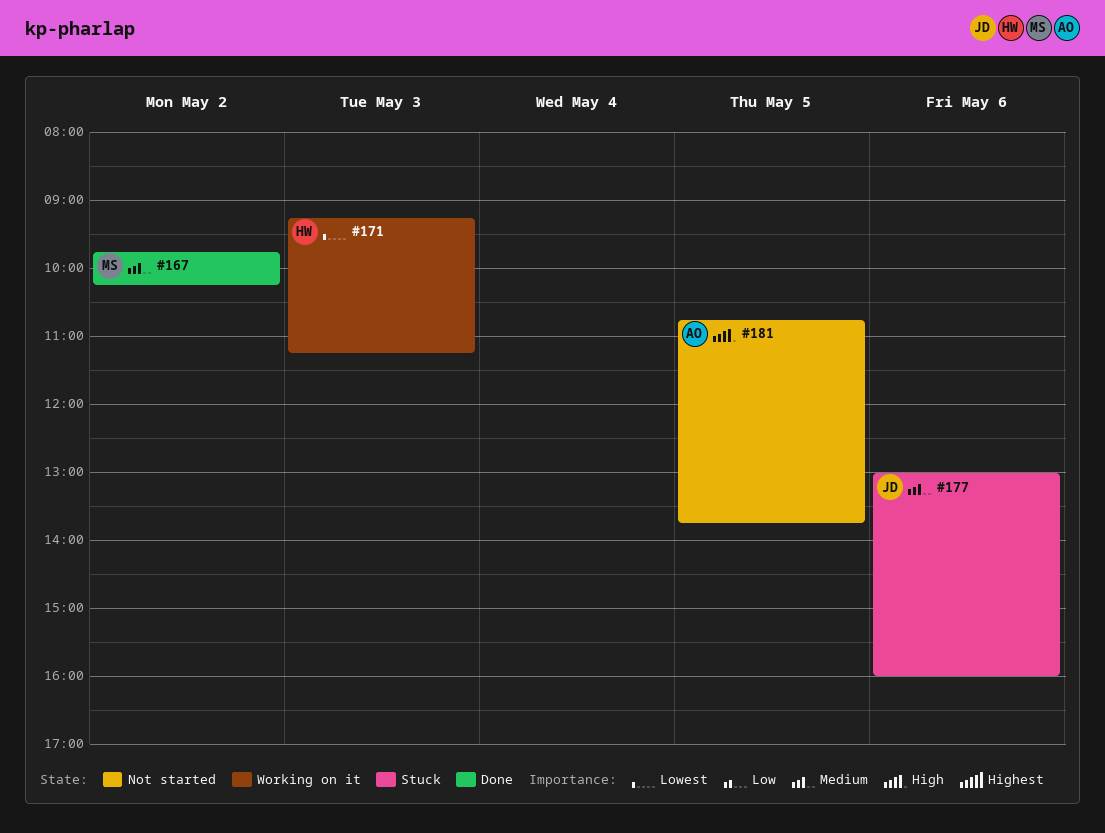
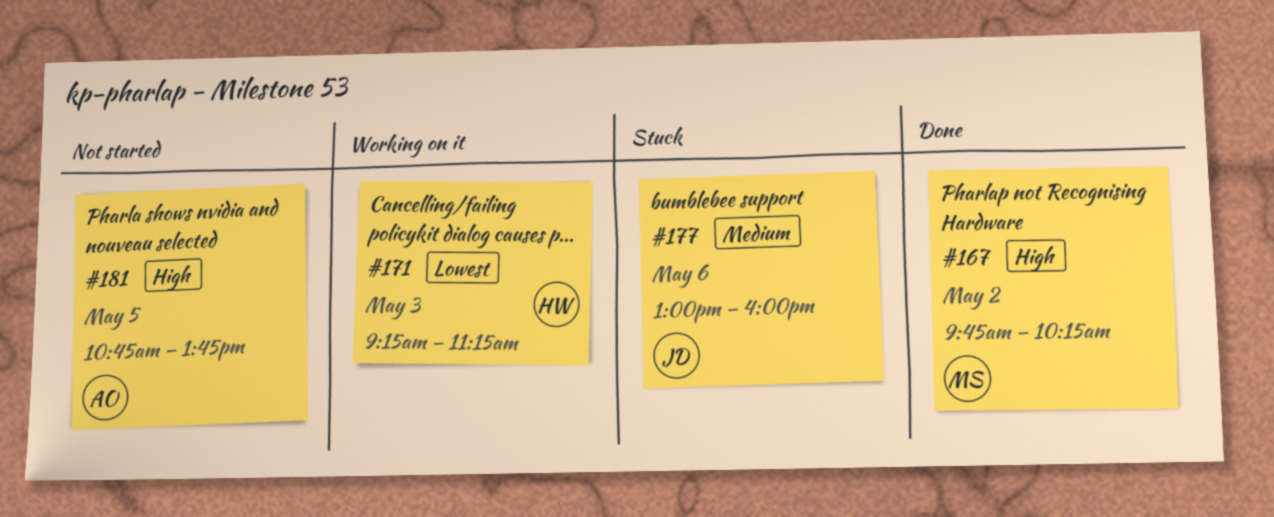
#167, priority: Medium -> High

